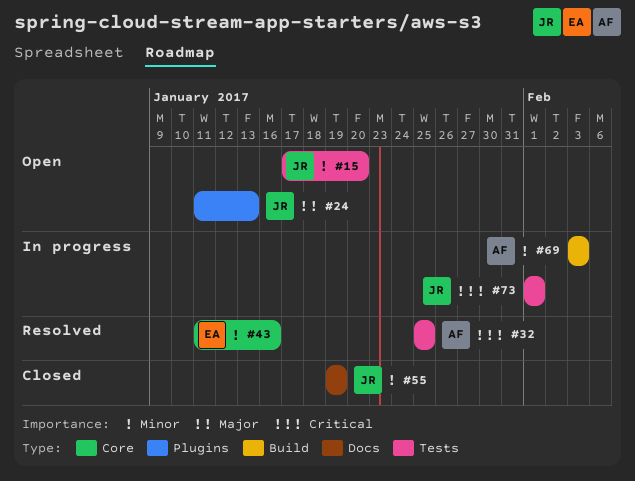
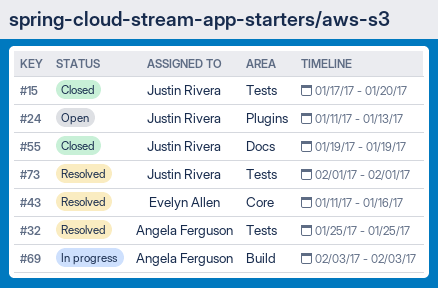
#15, status: Open -> Closed
#73, status: In progress -> Resolved

